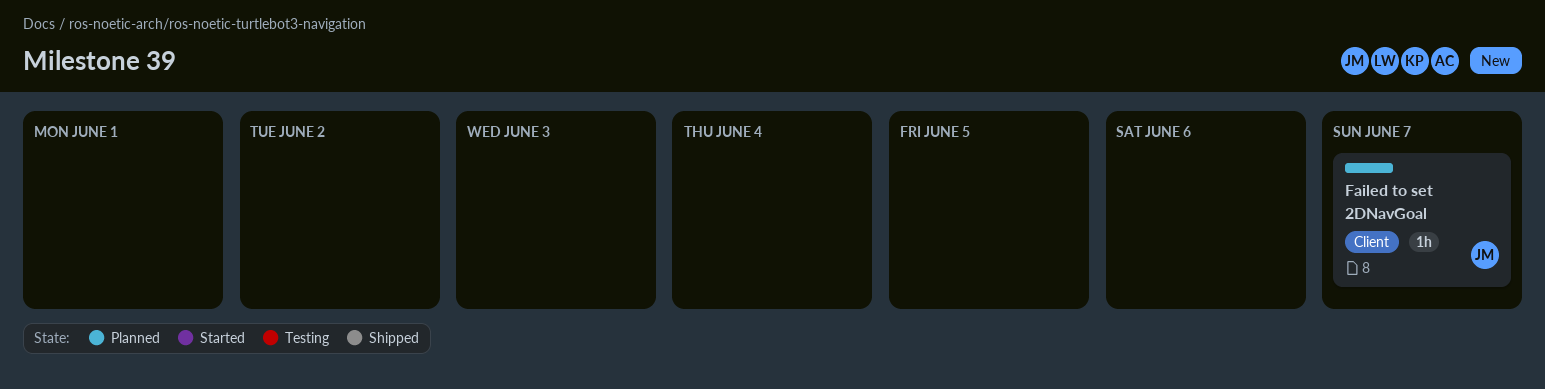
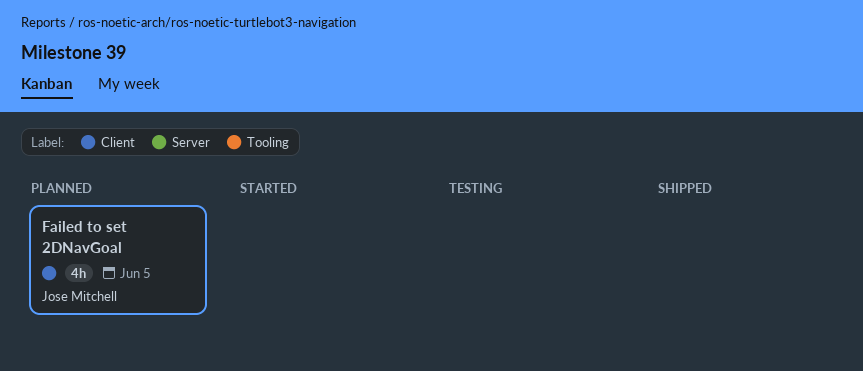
Failed to set 2DNavGoal, estimate: 1h -> 4h
Failed to set 2DNavGoal, due: Jun 7 -> Jun 5

